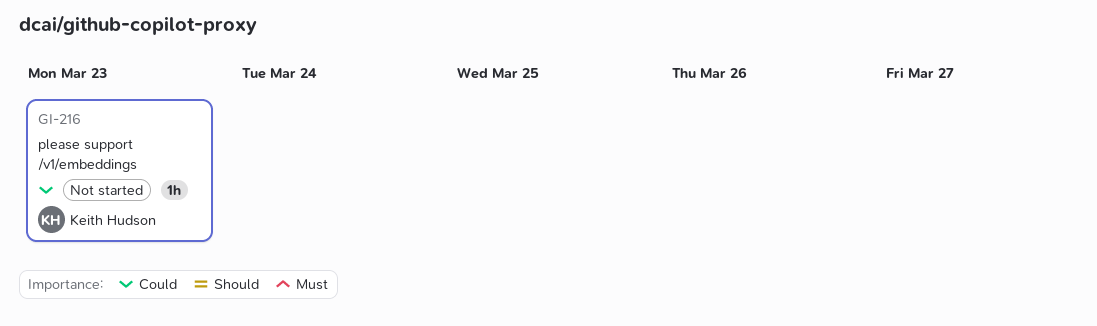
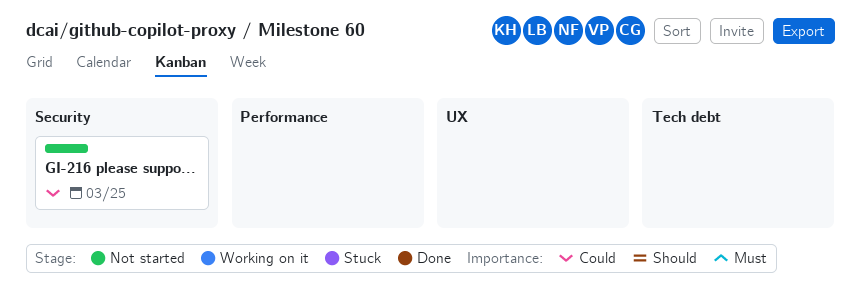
GI-216, due: Mar 23 -> Mar 25

